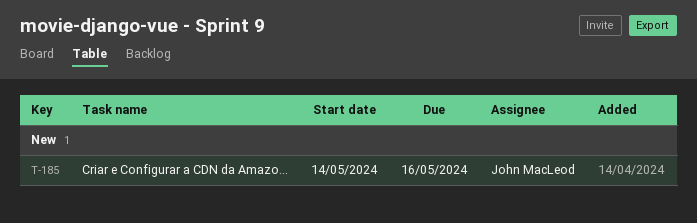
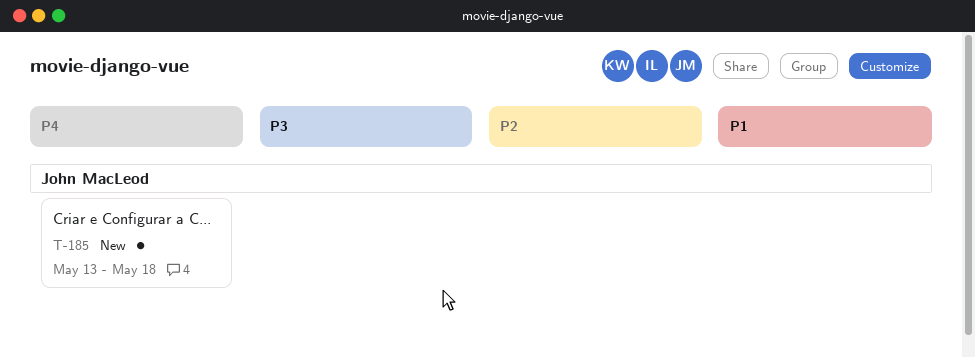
T-185, start: May 14 -> May 13
T-185, due: May 16 -> May 18

